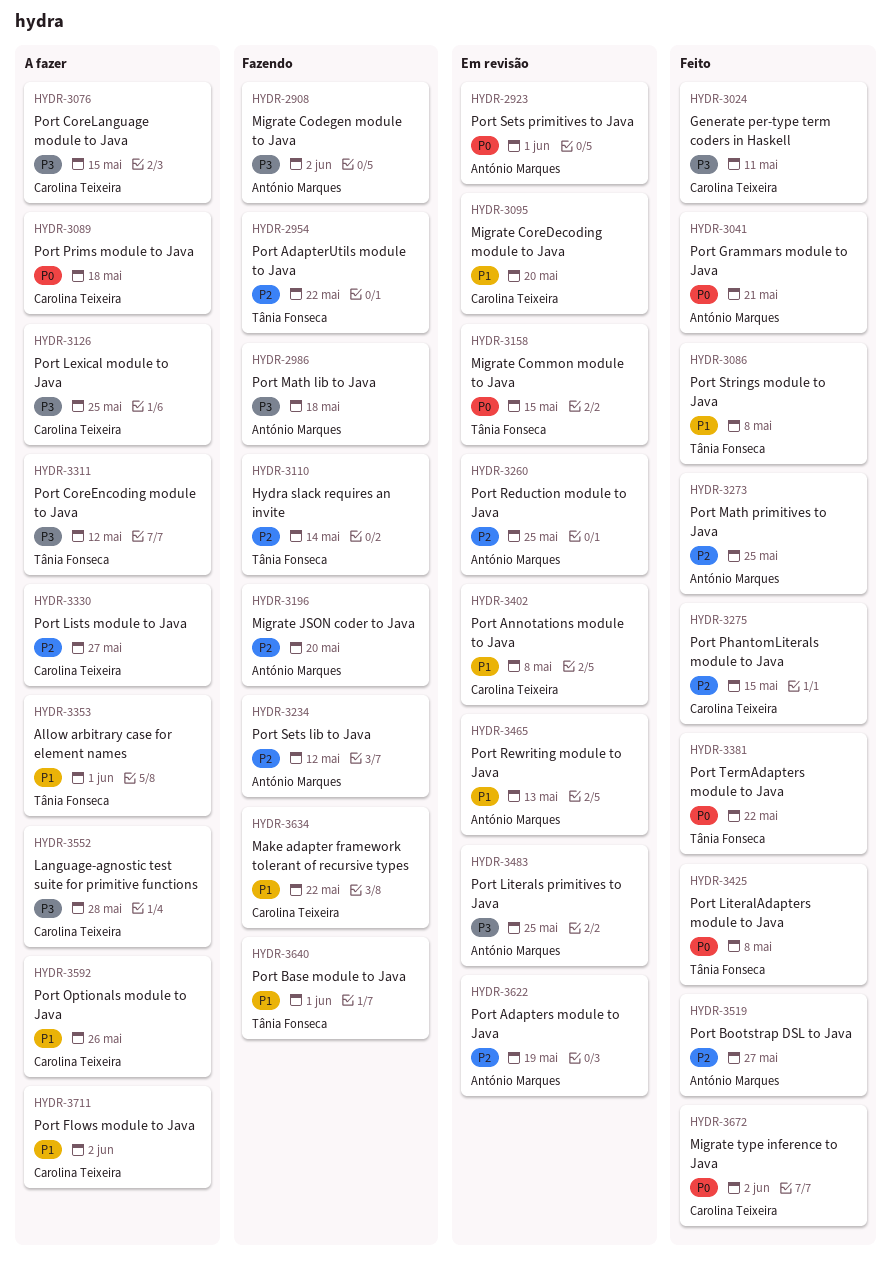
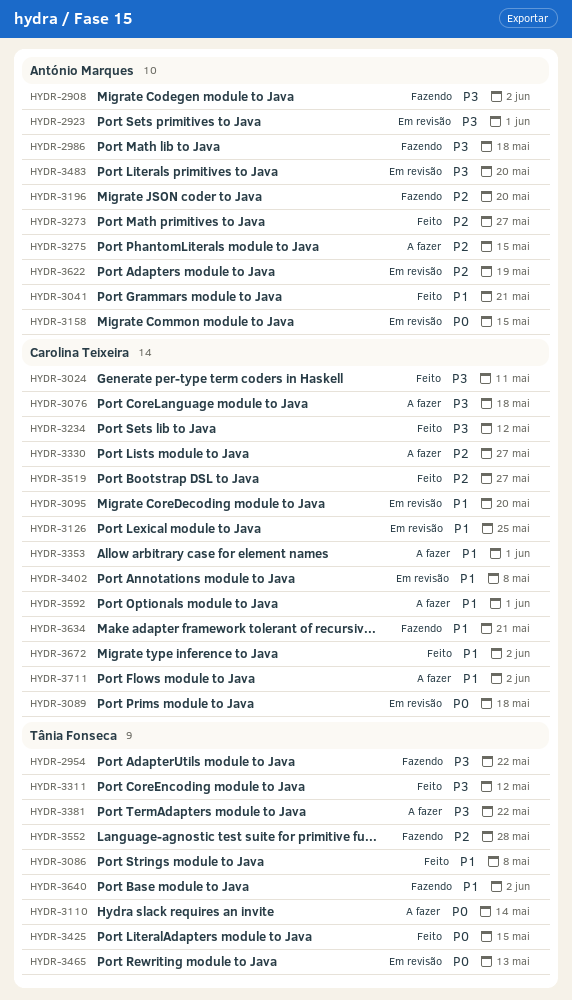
HYDR-2923, priority: P0 -> P3
HYDR-2954, priority: P2 -> P3
HYDR-3041, priority: P0 -> P1
HYDR-3076, due: May 15 -> May 18
HYDR-3089, status: A fazer -> Em revisão
HYDR-3110, status: Fazendo -> A fazer
HYDR-3110, priority: P2 -> P0
HYDR-3126, status: A fazer -> Em revisão
HYDR-3126, priority: P3 -> P1
HYDR-3158, owner: Tânia Fonseca -> António Marques
HYDR-3234, status: Fazendo -> Feito
HYDR-3234, owner: António Marques -> Carolina Teixeira
HYDR-3234, priority: P2 -> P3
HYDR-3260: present -> none
HYDR-3273, due: May 25 -> May 27
HYDR-3275, status: Feito -> A fazer
HYDR-3275, owner: Carolina Teixeira -> António Marques
HYDR-3311, status: A fazer -> Feito
HYDR-3353, owner: Tânia Fonseca -> Carolina Teixeira
HYDR-3381, status: Feito -> A fazer
HYDR-3381, priority: P0 -> P3
HYDR-3425, due: May 8 -> May 15
HYDR-3465, owner: António Marques -> Tânia Fonseca
HYDR-3465, priority: P1 -> P0
HYDR-3483, due: May 25 -> May 20
HYDR-3519, owner: António Marques -> Carolina Teixeira
HYDR-3552, status: A fazer -> Fazendo
HYDR-3552, owner: Carolina Teixeira -> Tânia Fonseca
HYDR-3552, priority: P3 -> P2
HYDR-3592, due: May 26 -> Jun 1
HYDR-3634, due: May 22 -> May 21
HYDR-3640, due: Jun 1 -> Jun 2
HYDR-3672, priority: P0 -> P1

